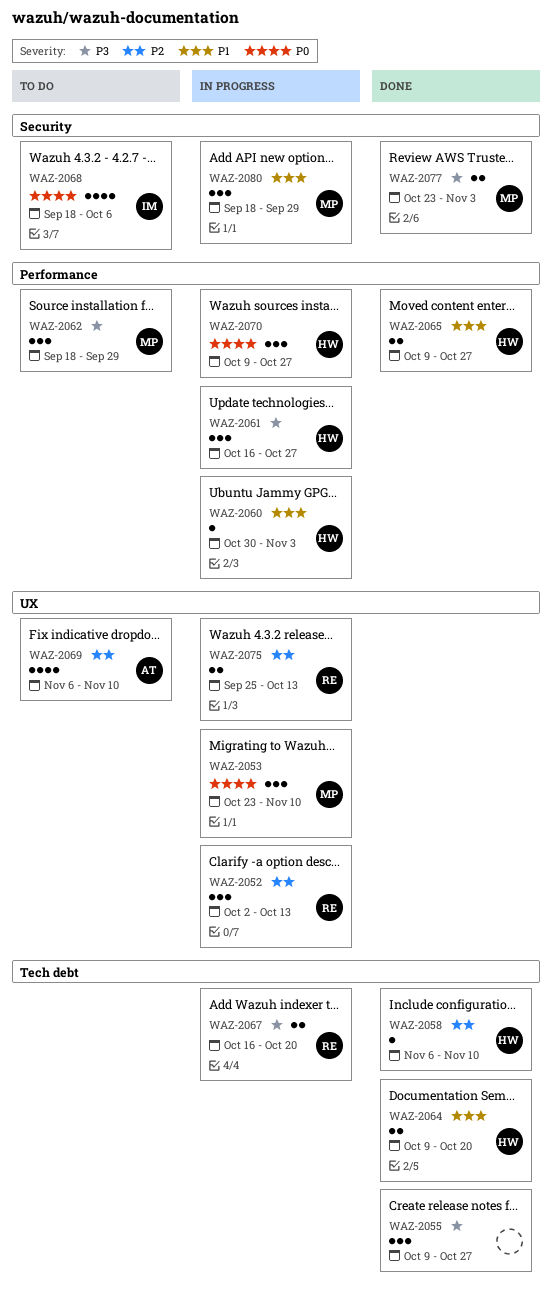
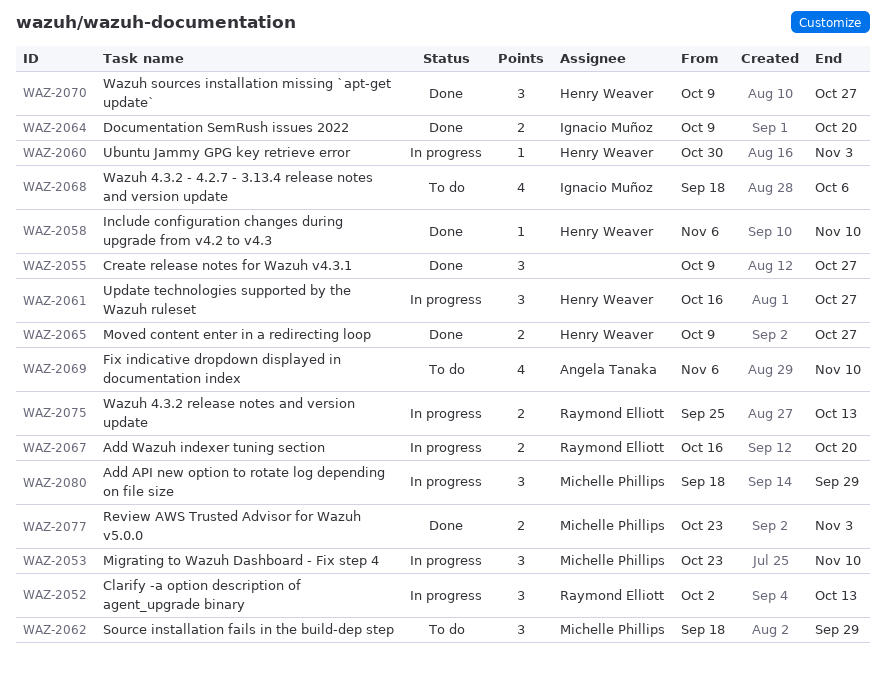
WAZ-2064, owner: Henry Weaver -> Ignacio Muñoz
WAZ-2070, status: In progress -> Done

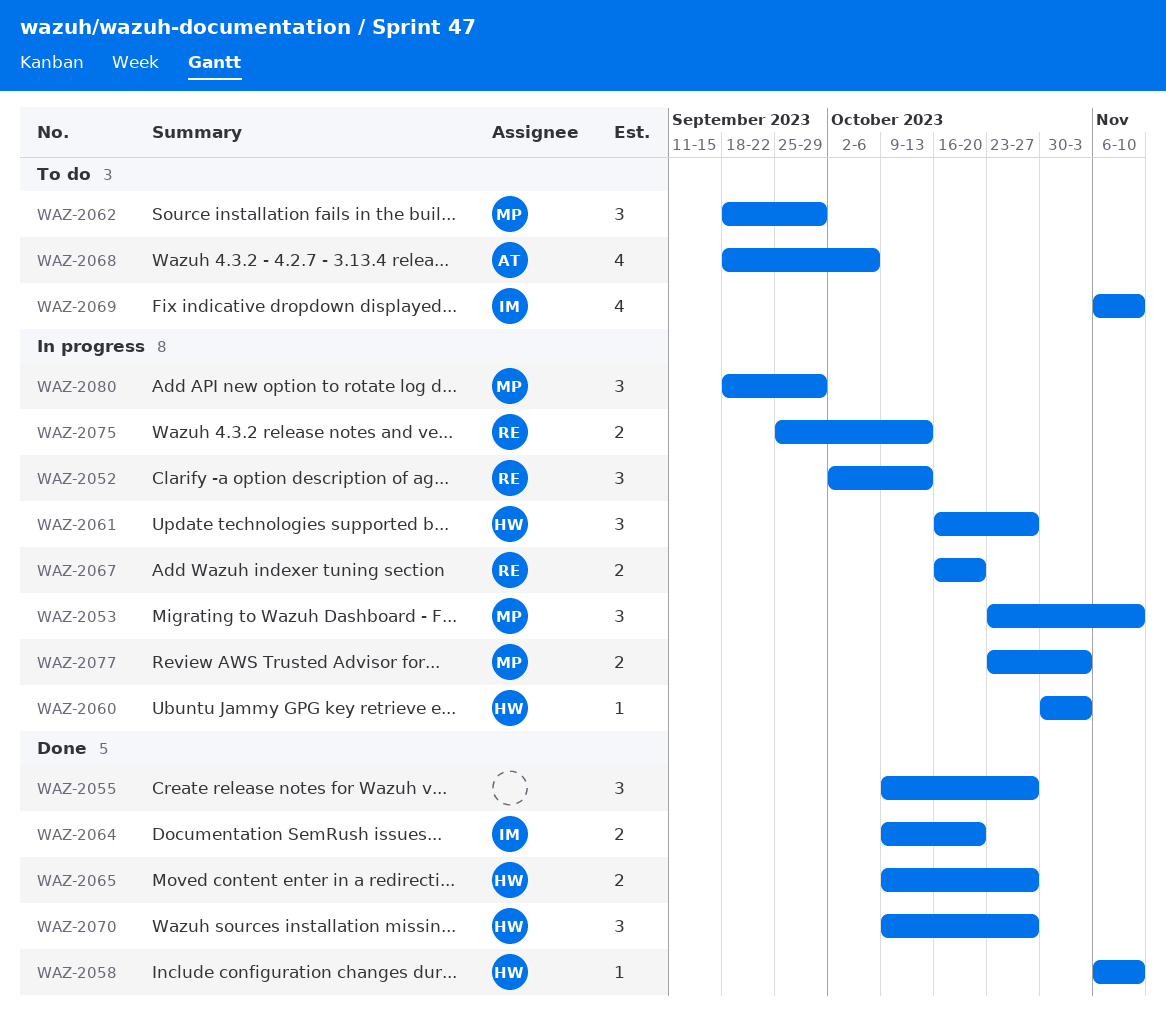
WAZ-2068, owner: Ignacio Muñoz -> Angela Tanaka
WAZ-2069, owner: Angela Tanaka -> Ignacio Muñoz
WAZ-2077, status: Done -> In progress

